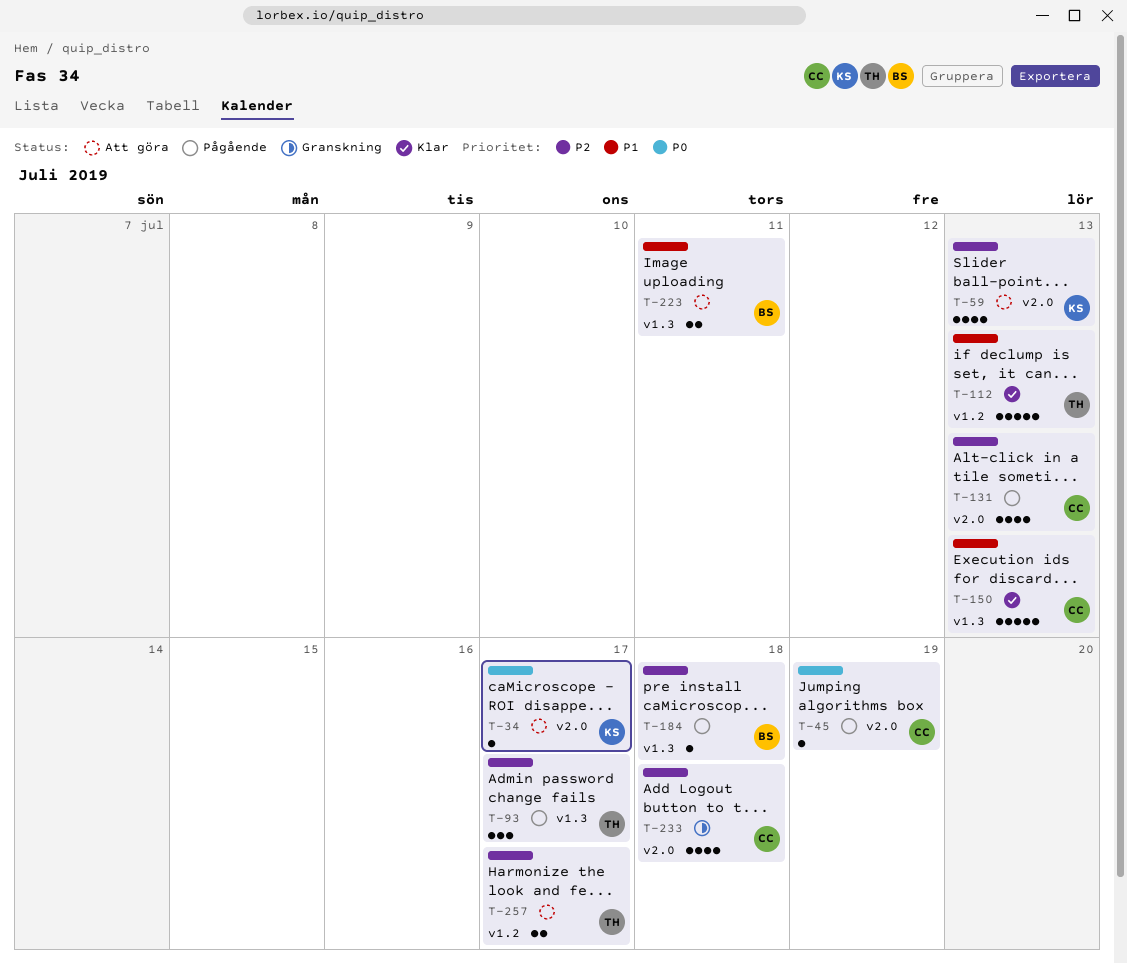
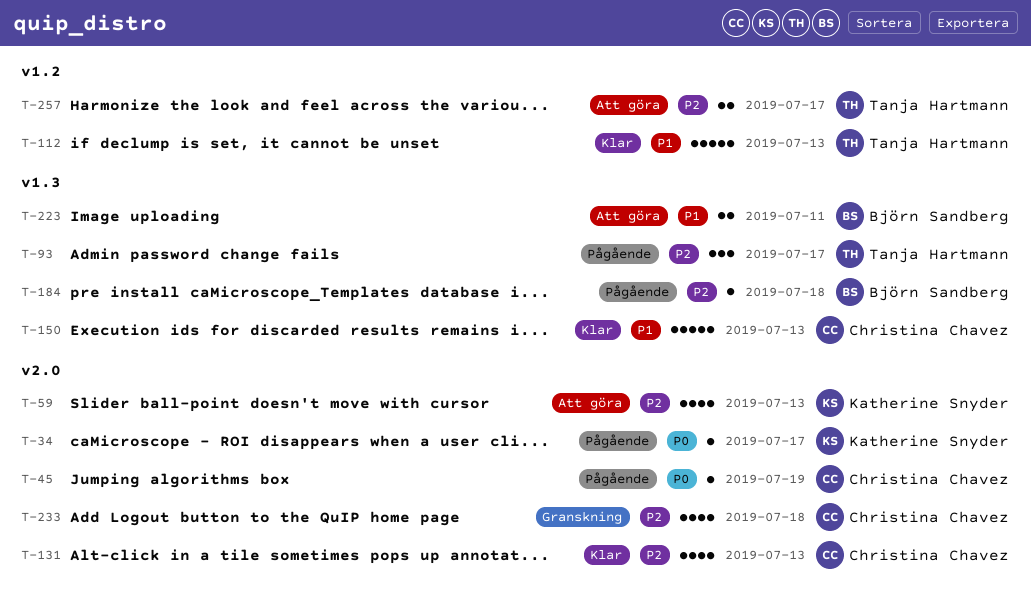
T-34, status: Att göra -> Pågående
T-131, status: Pågående -> Klar

